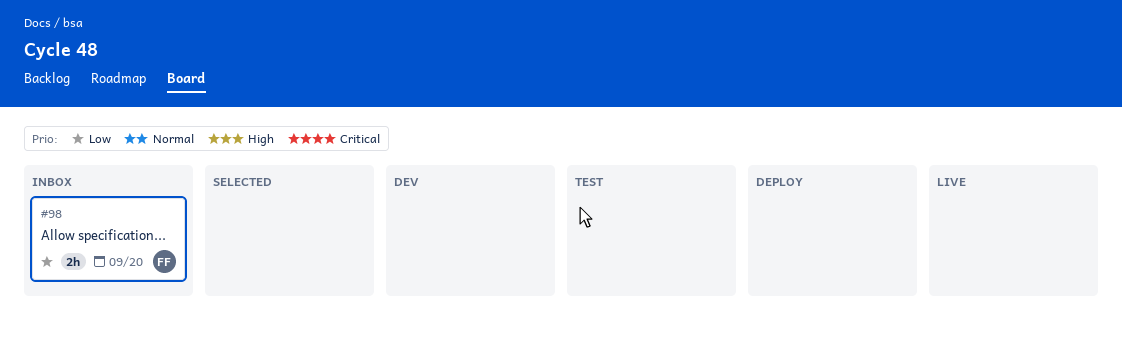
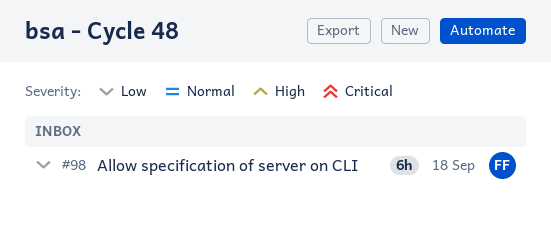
#98, estimate: 2h -> 6h
#98, due: Sep 20 -> Sep 18

